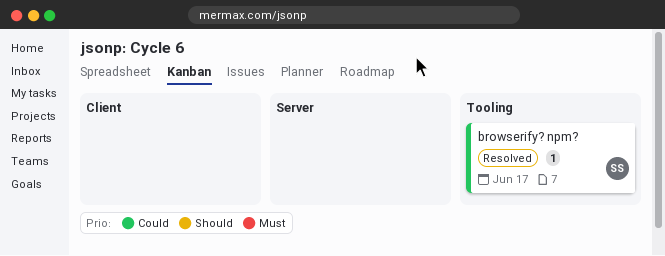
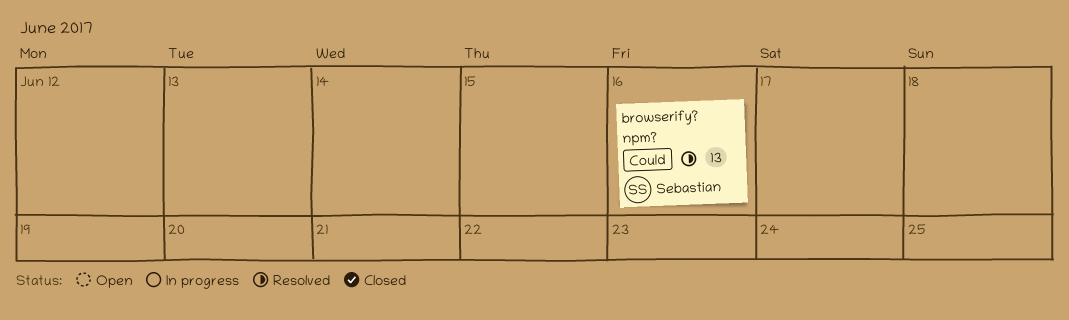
browserify? npm?, estimate: 1 -> 13
browserify? npm?, due: Jun 17 -> Jun 16

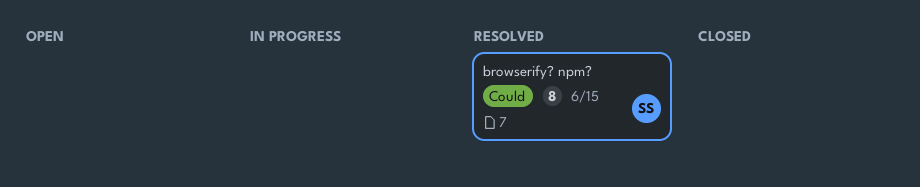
browserify? npm?, estimate: 13 -> 8
browserify? npm?, due: Jun 16 -> Jun 15

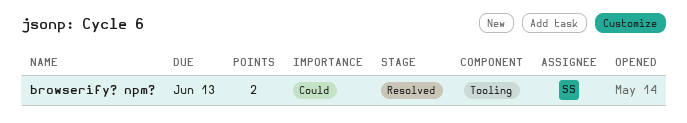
browserify? npm?, estimate: 8 -> 2
browserify? npm?, due: Jun 15 -> Jun 13

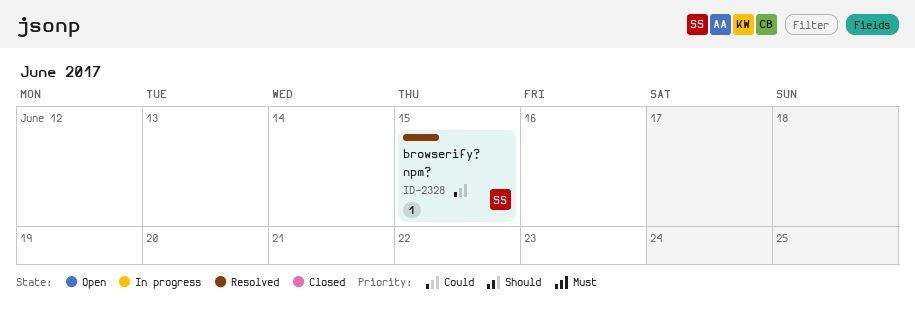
browserify? npm?, estimate: 2 -> 1
browserify? npm?, due: Jun 13 -> Jun 15

